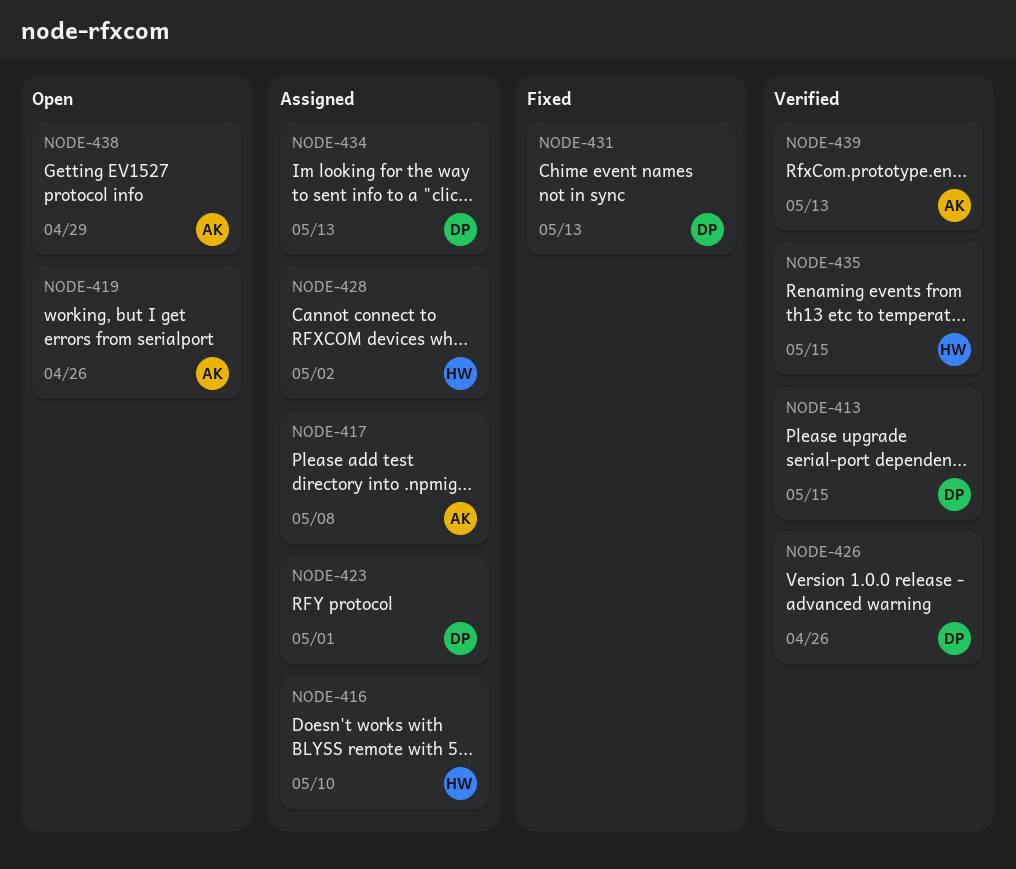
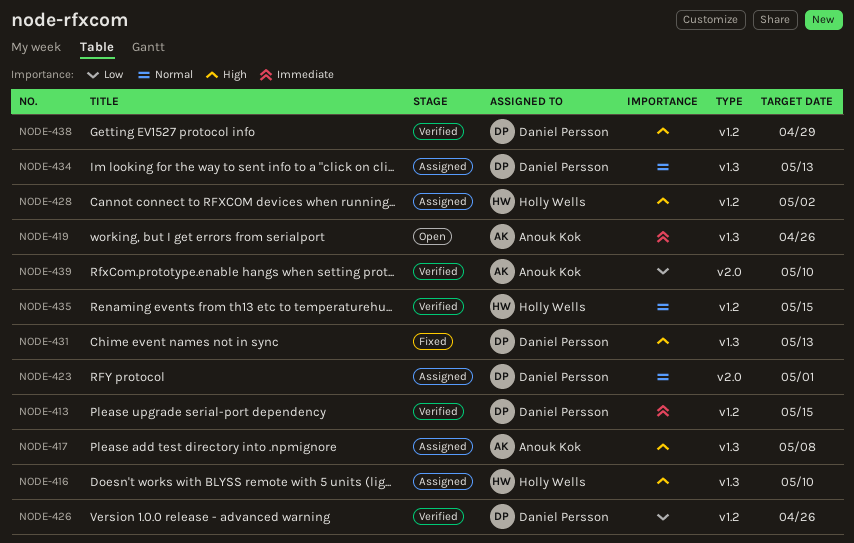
NODE-438, status: Open -> Verified
NODE-438, owner: Anouk Kok -> Daniel Persson
NODE-439, due: May 13 -> May 10

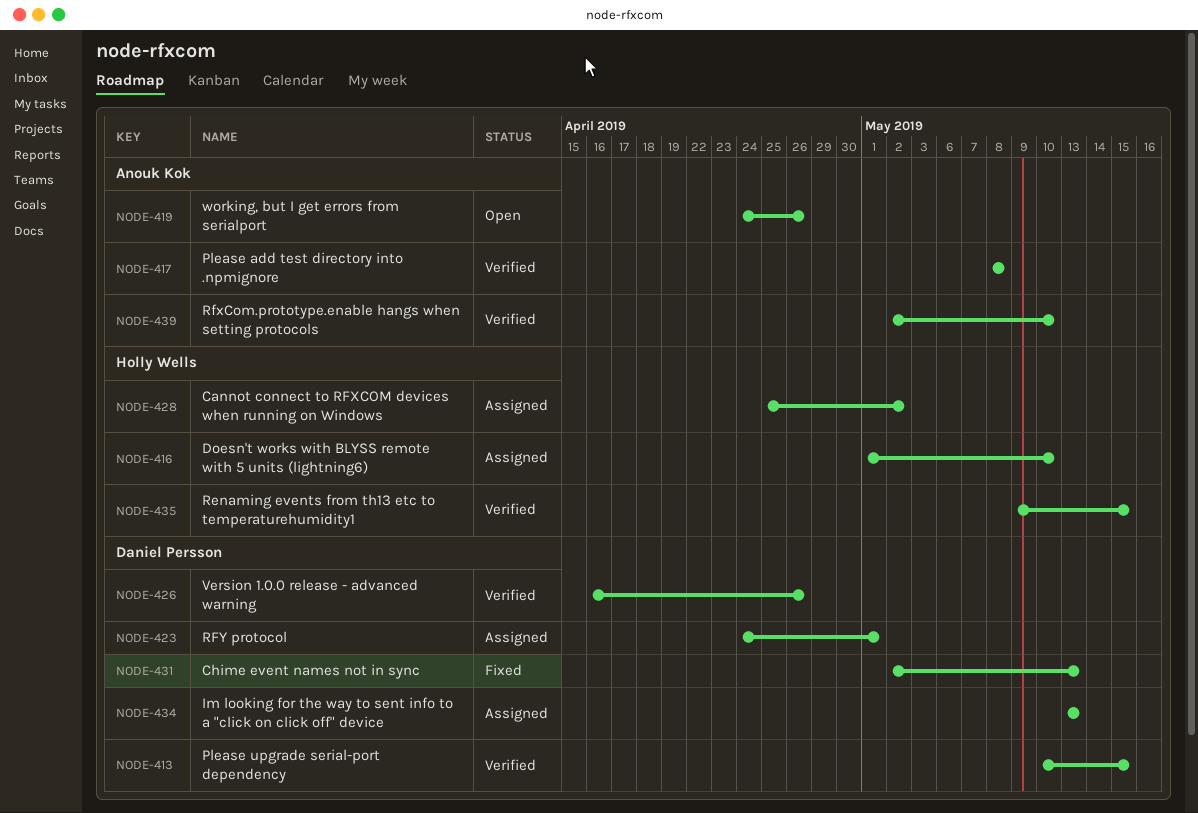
NODE-417, status: Assigned -> Verified
NODE-438: present -> none

